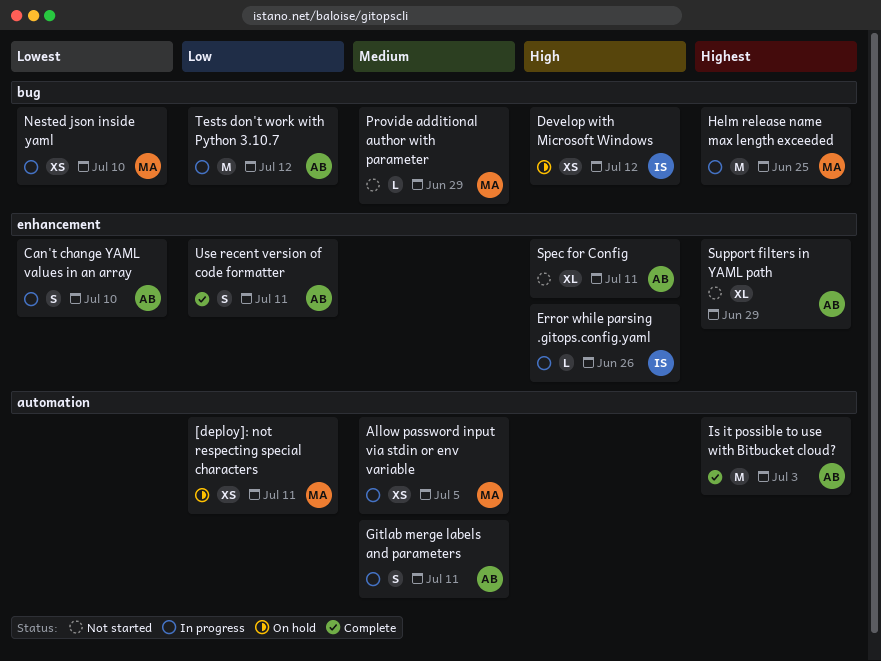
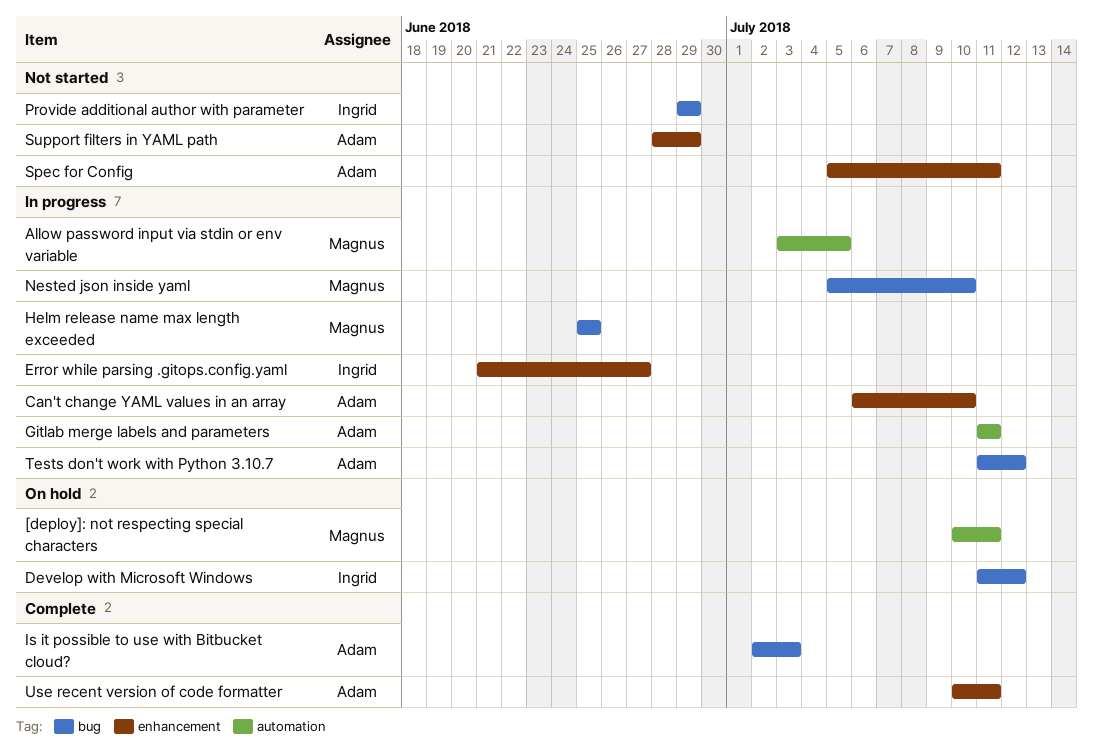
Error while parsing .gitops.config.yaml, due: Jun 26 -> Jun 27
Is it possible to use with Bitbucket cloud?, label: automation -> bug
Provide additional author with parameter, owner: Magnus -> Ingrid

